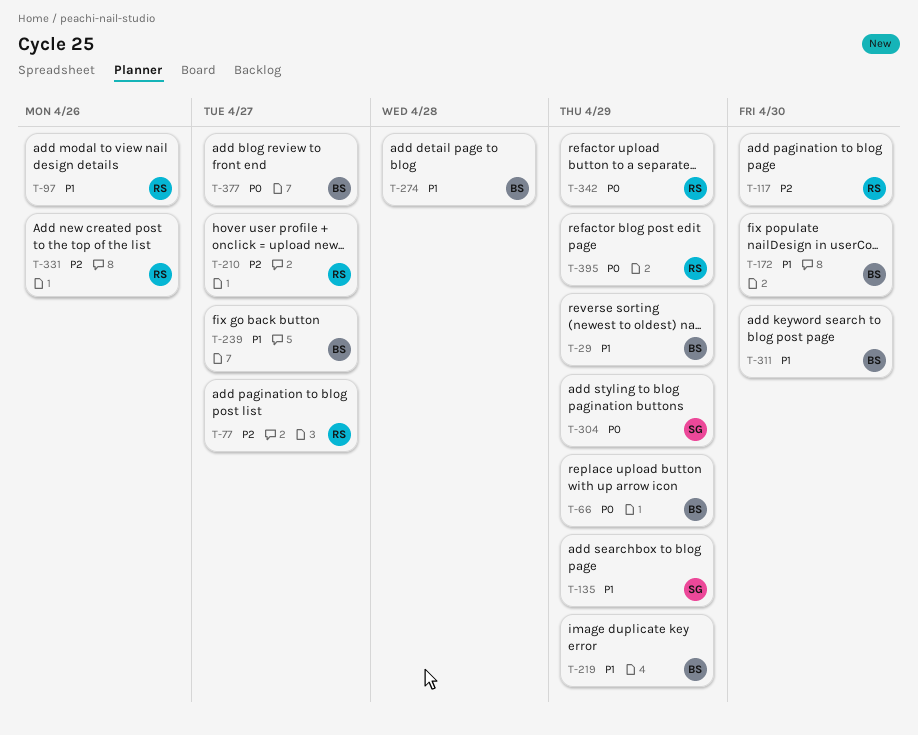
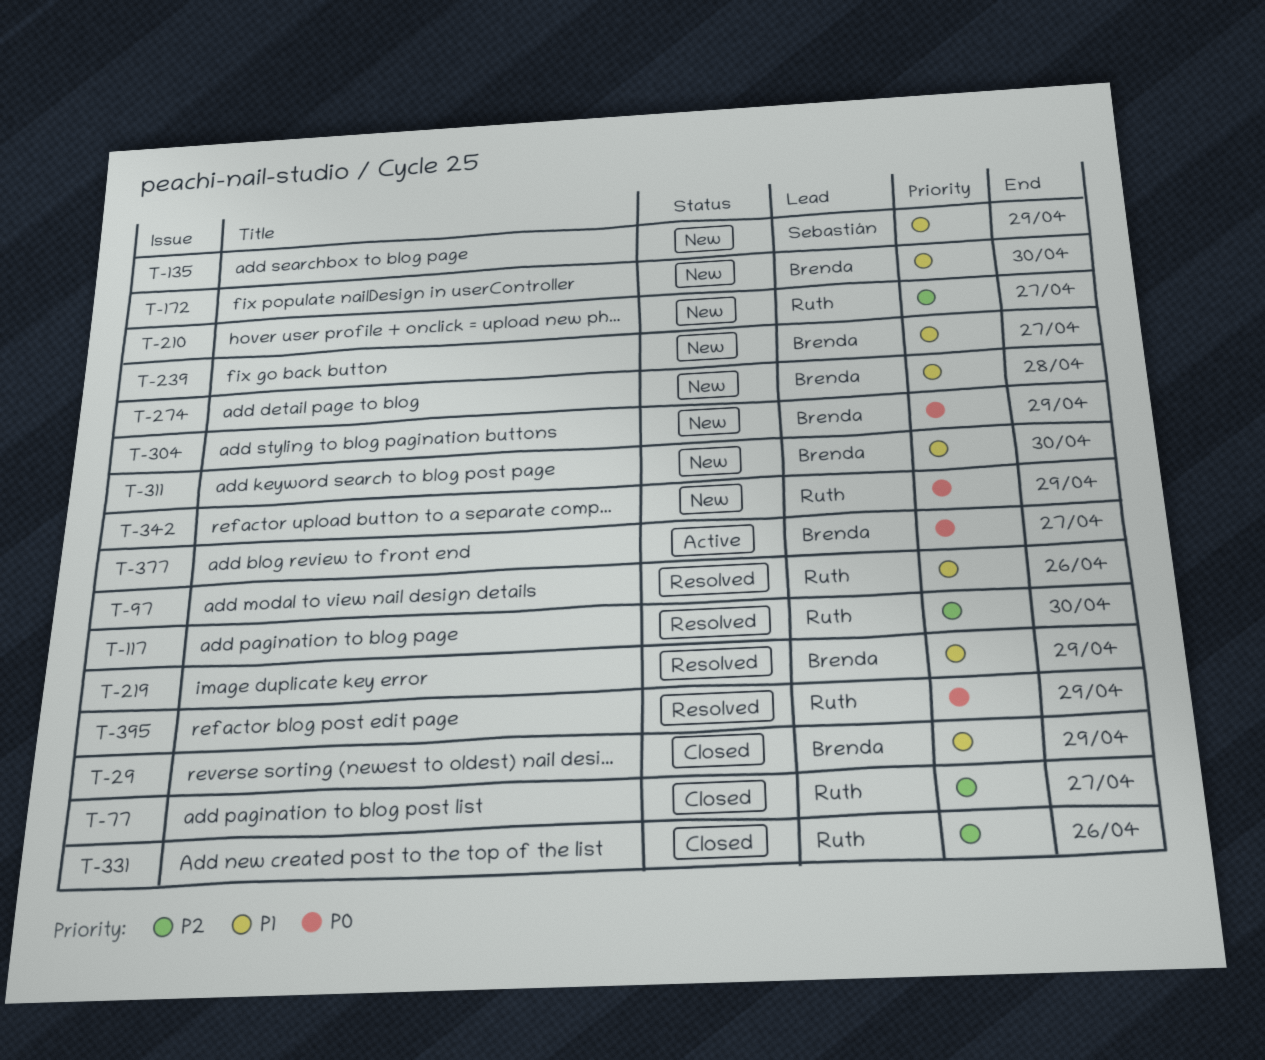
T-66: present -> none
T-304, owner: Sebastián -> Brenda

